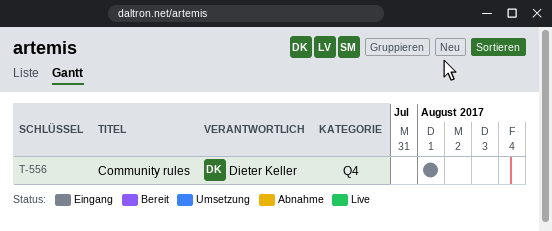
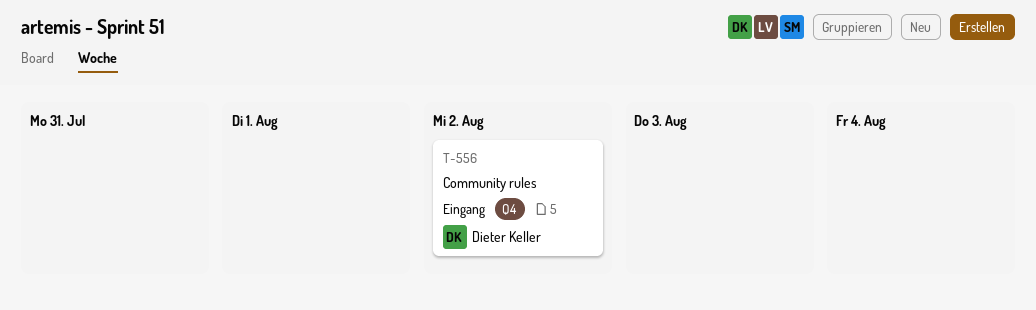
T-556, due: Aug 1 -> Aug 2

